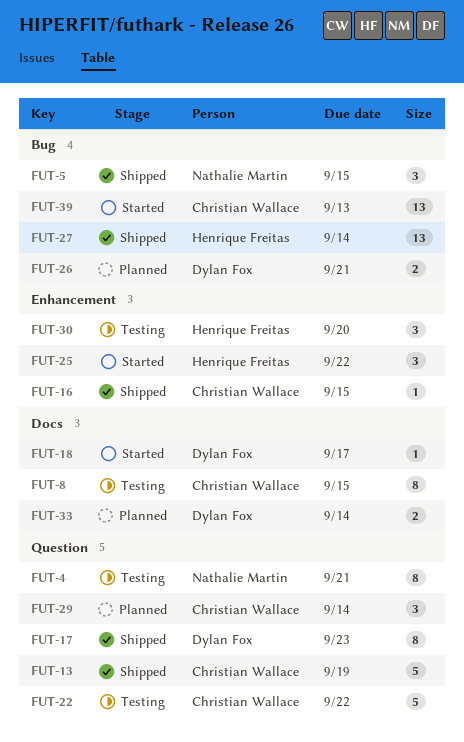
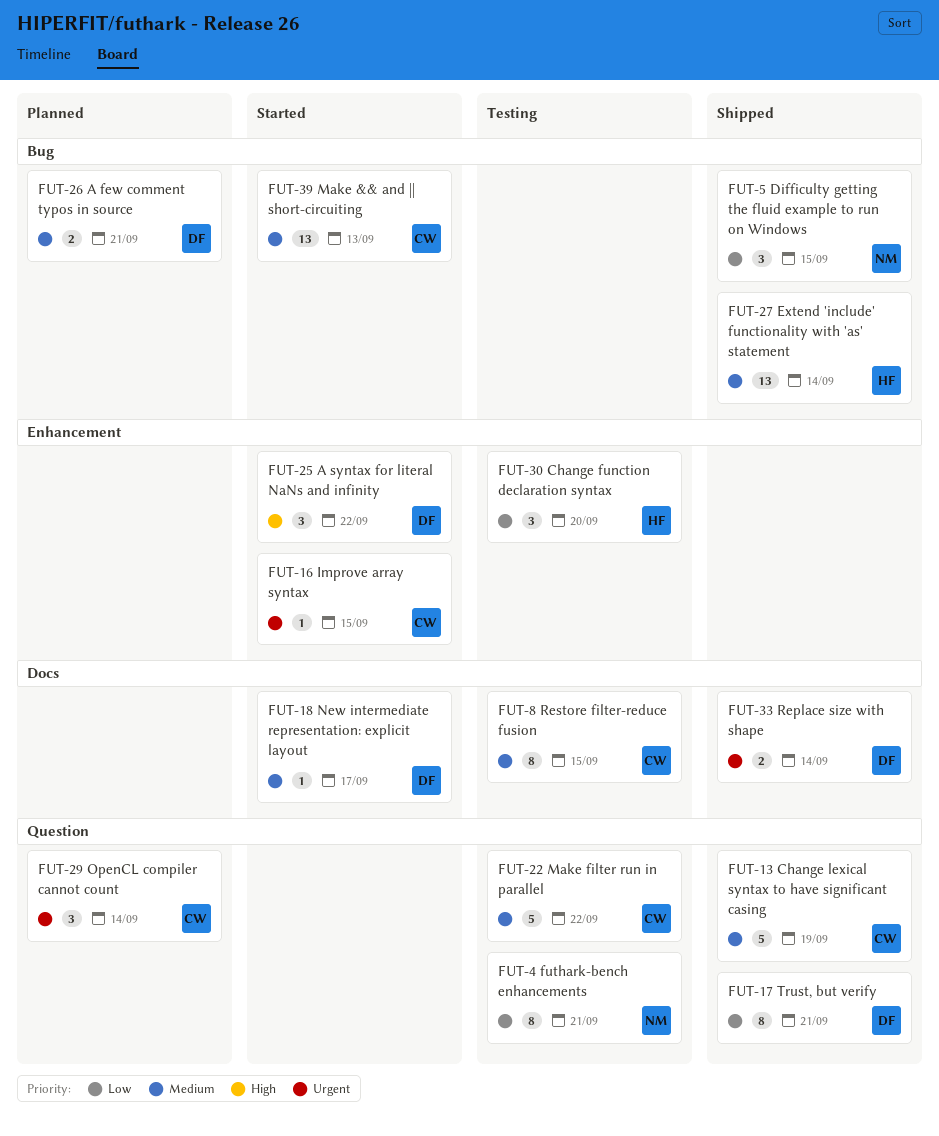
FUT-16, status: Shipped -> Started
FUT-17, due: Sep 23 -> Sep 21
FUT-25, owner: Henrique Freitas -> Dylan Fox
FUT-33, status: Planned -> Shipped

